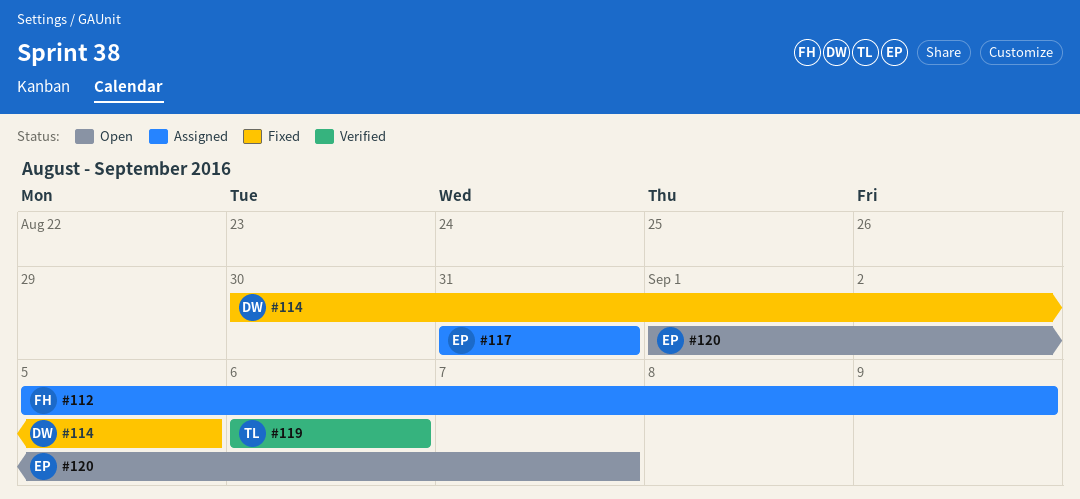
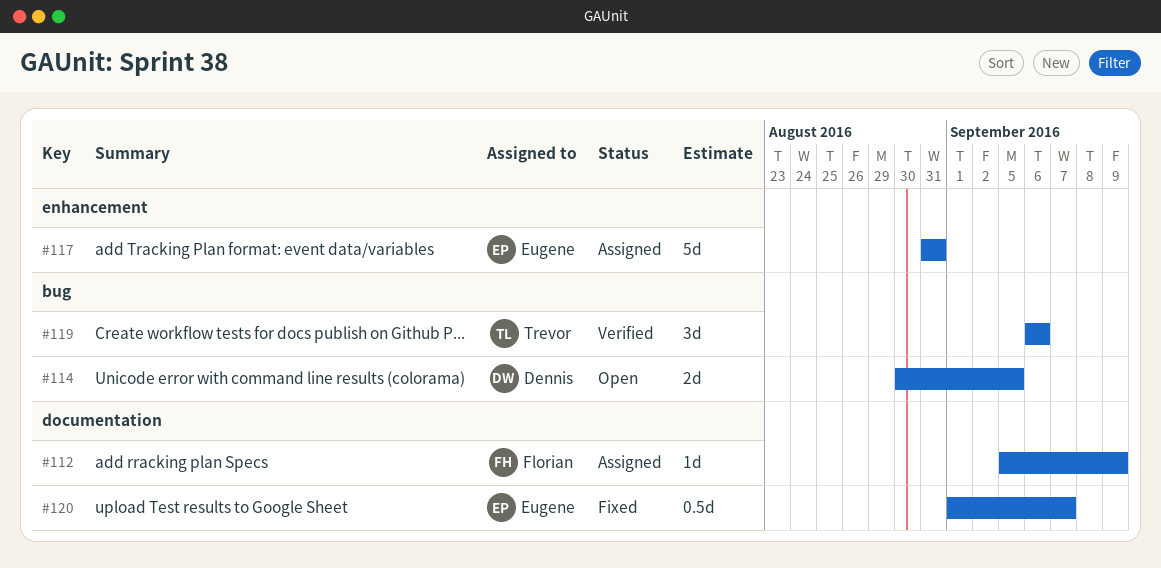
#114, status: Fixed -> Open
#120, status: Open -> Fixed

